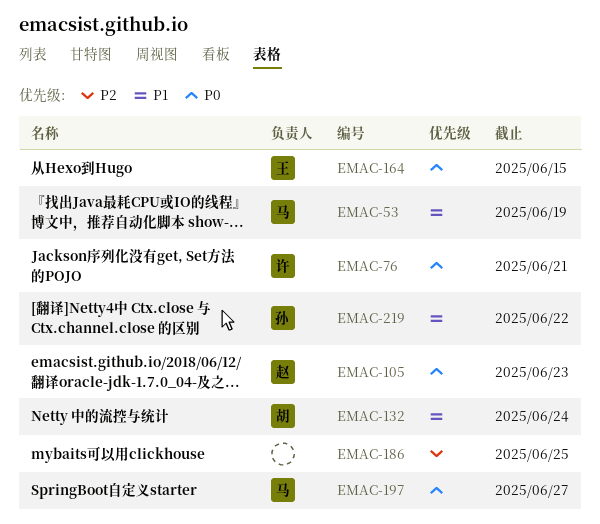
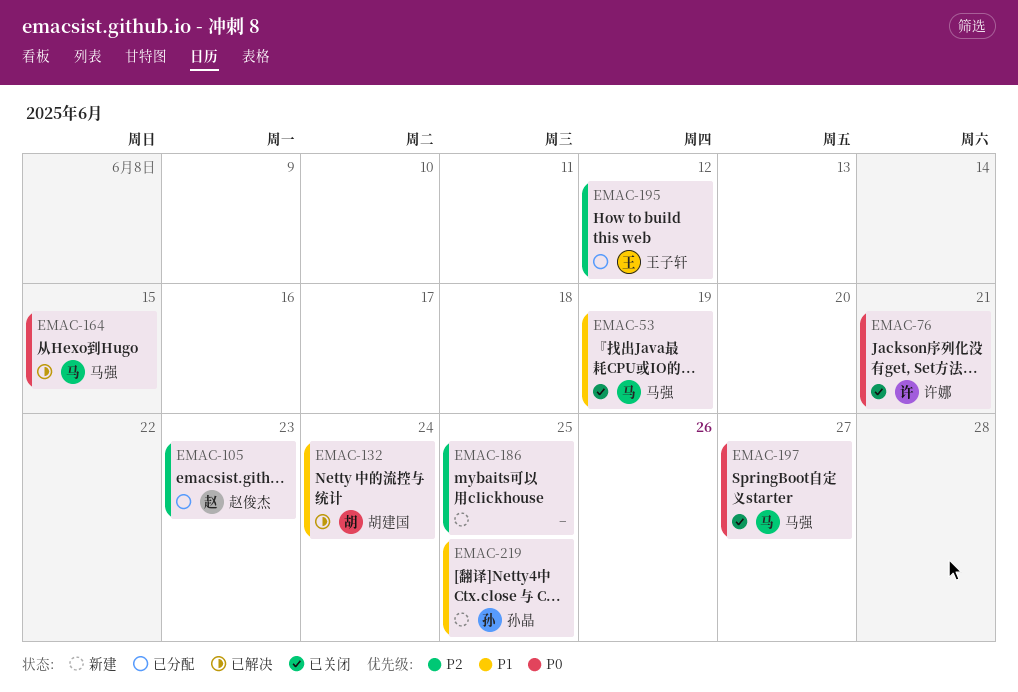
EMAC-105, priority: P0 -> P2
EMAC-164, owner: 王子轩 -> 马强
EMAC-195: none -> present
EMAC-219, due: Jun 22 -> Jun 25

